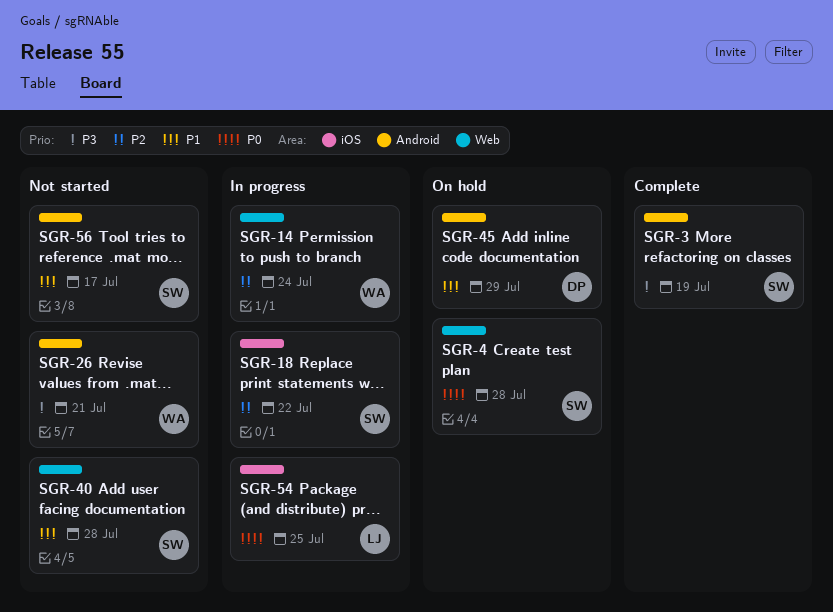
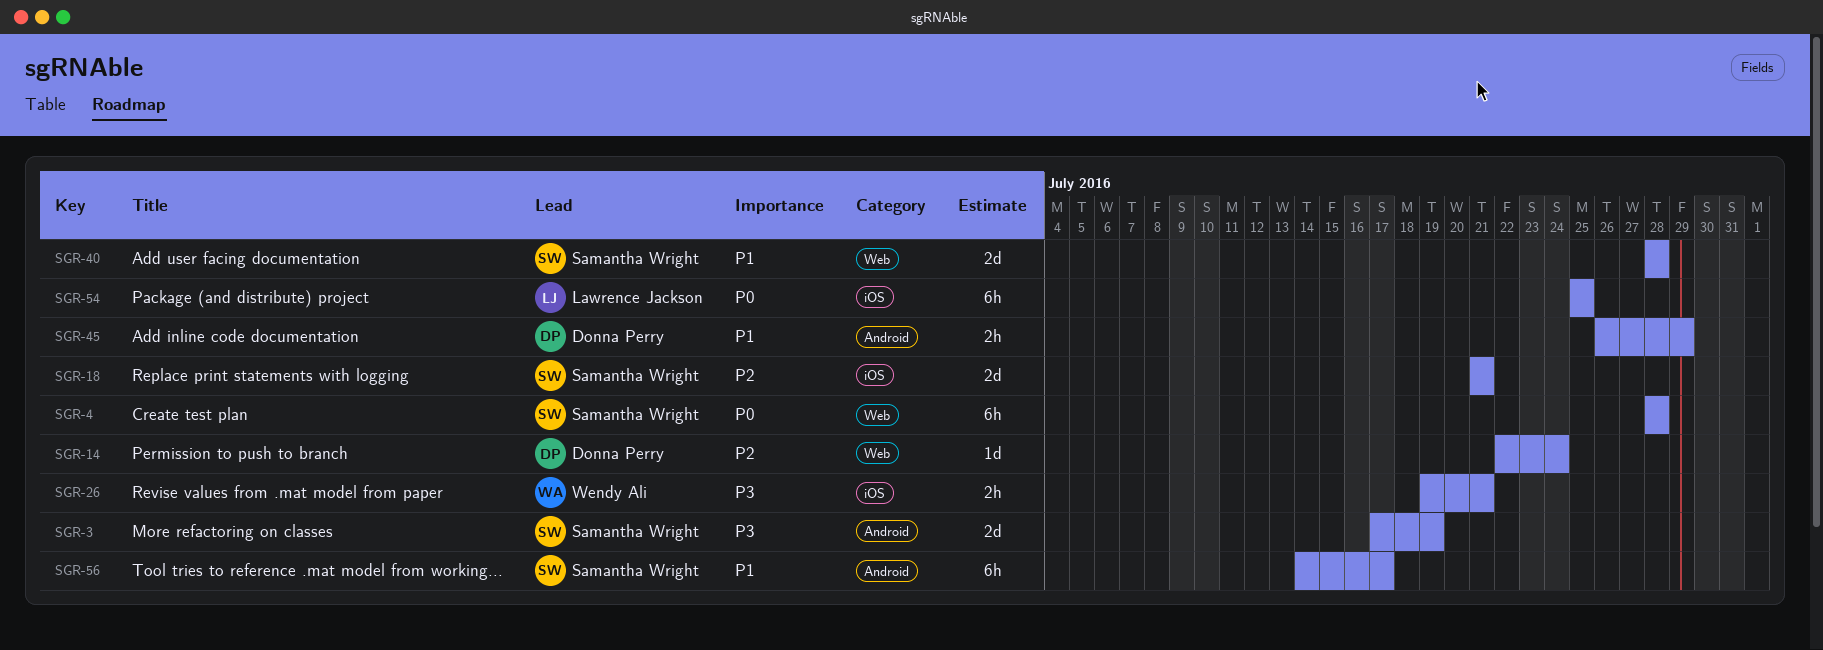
SGR-14, owner: Wendy Ali -> Donna Perry
SGR-18, due: Jul 22 -> Jul 21
SGR-26, label: Android -> iOS

